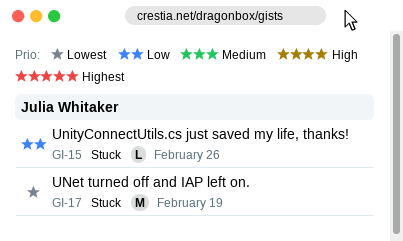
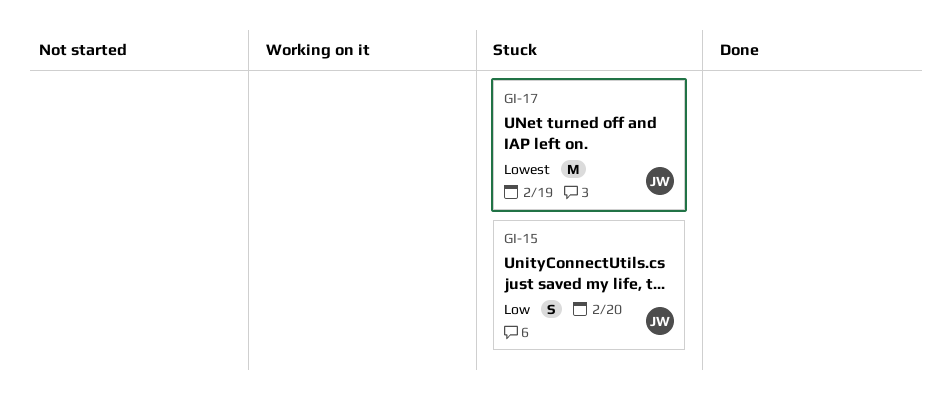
GI-15, estimate: L -> S
GI-15, due: Feb 26 -> Feb 20

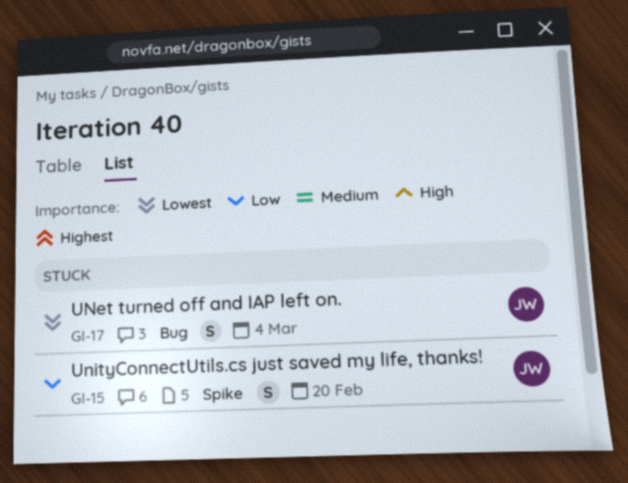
GI-17, estimate: M -> S
GI-17, due: Feb 19 -> Mar 4

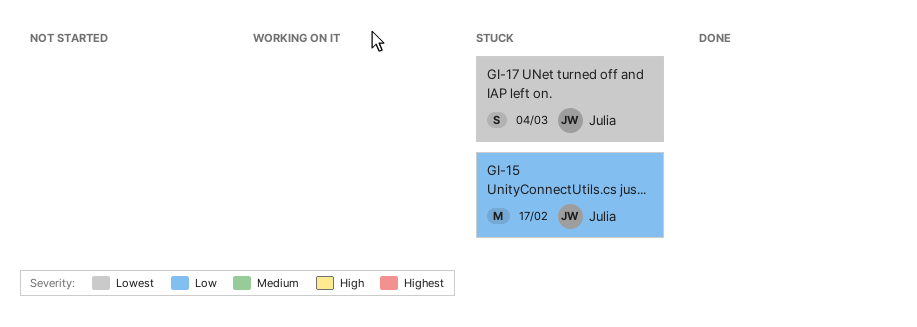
GI-15, estimate: S -> M
GI-15, due: Feb 20 -> Feb 17

